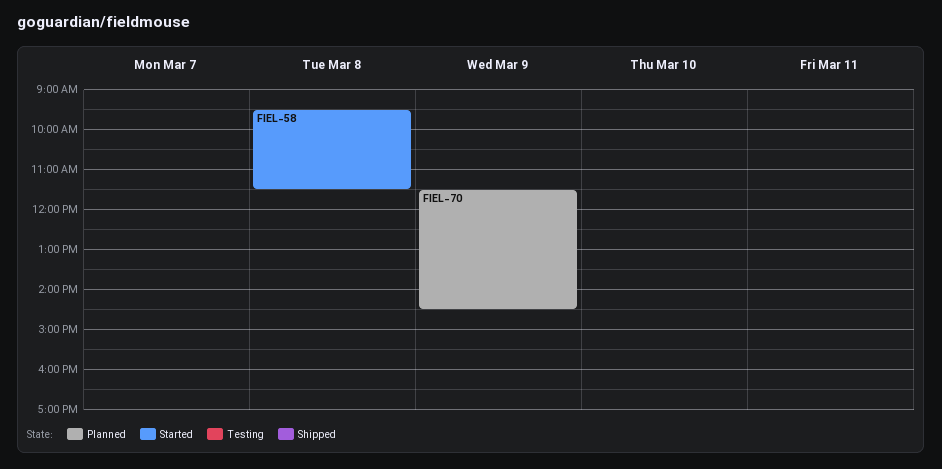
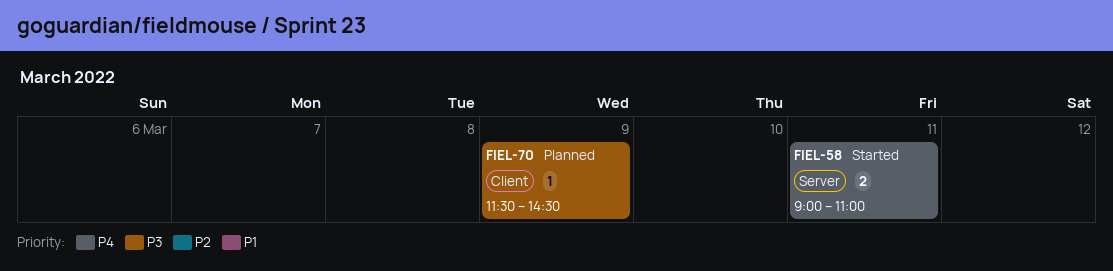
FIEL-58, day: Mar 8 -> Mar 11
FIEL-58, begins: 09:30 -> 09:00
FIEL-58, ends: 11:30 -> 11:00

